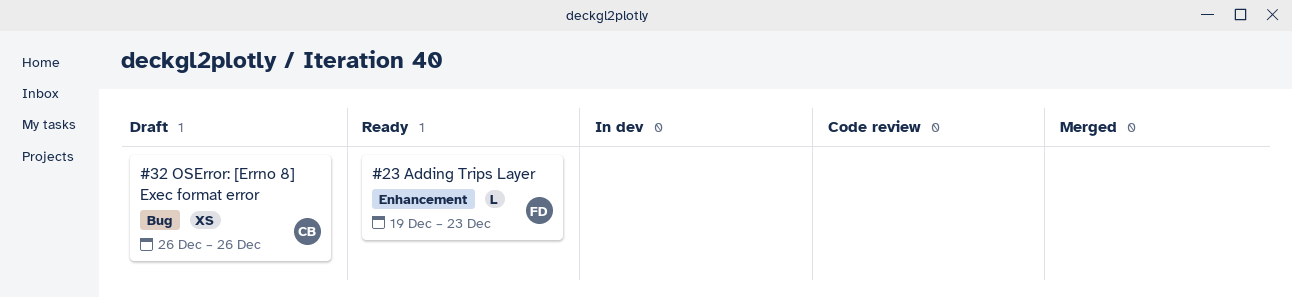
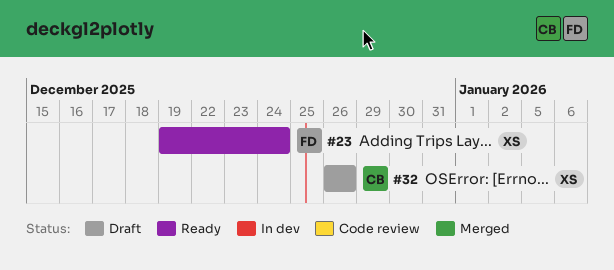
#23, estimate: L -> XS
#23, due: Dec 23 -> Dec 24

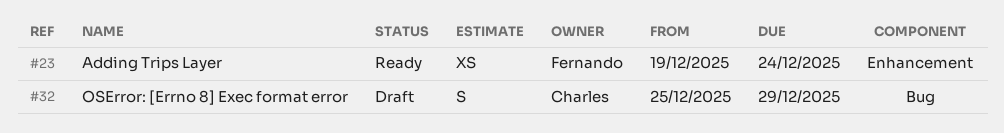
#32, estimate: XS -> S
#32, start: Dec 26 -> Dec 25
#32, due: Dec 26 -> Dec 29

